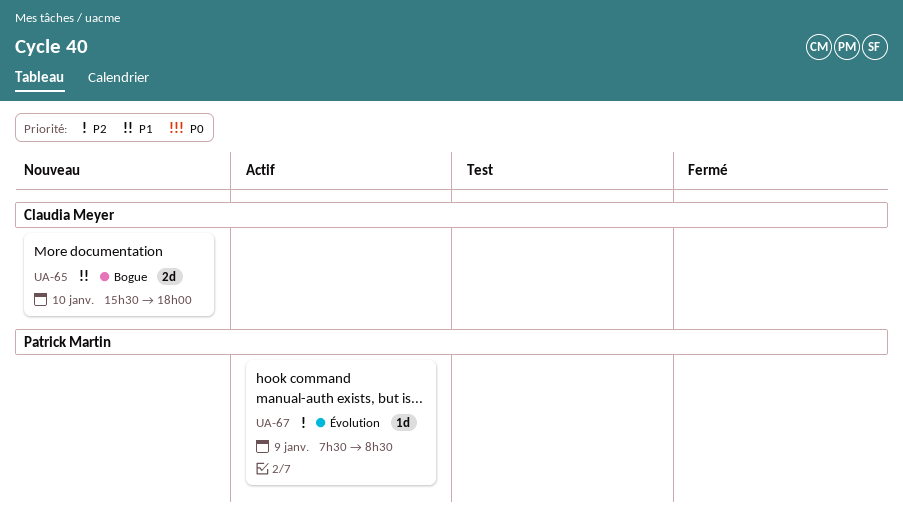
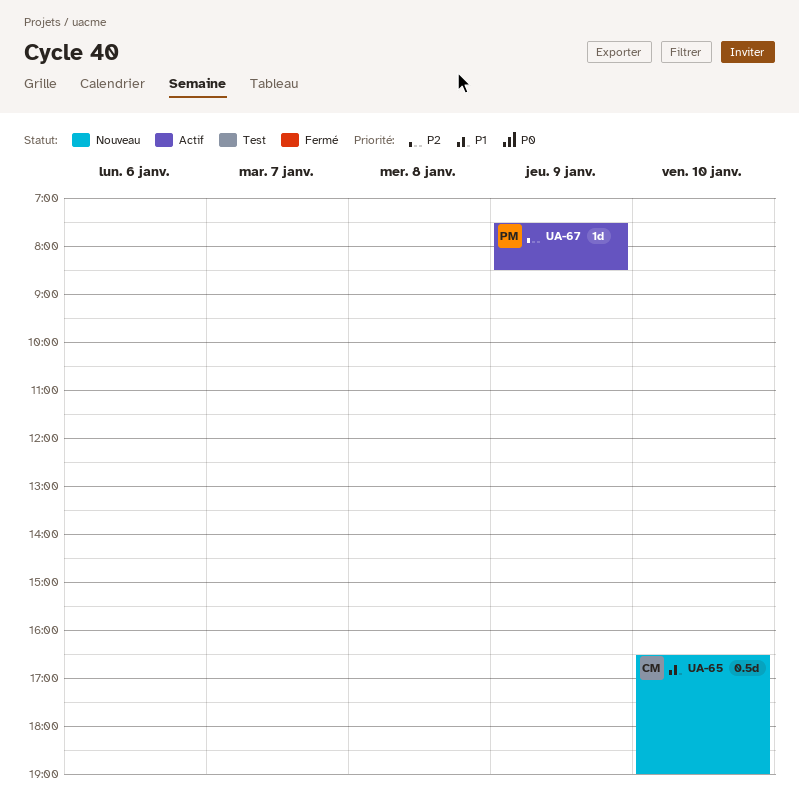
UA-65, estimate: 2d -> 0.5d
UA-65, begins: 15:30 -> 16:30
UA-65, ends: 18:00 -> 19:00

